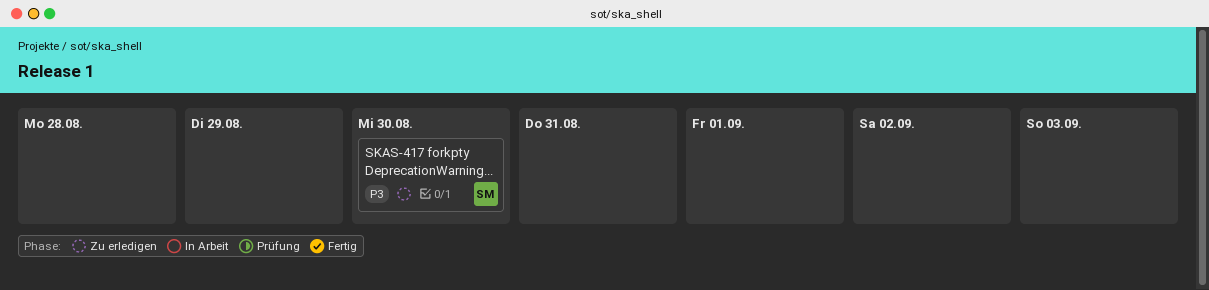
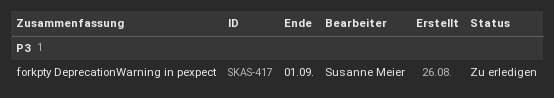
SKAS-417, due: Aug 30 -> Sep 1

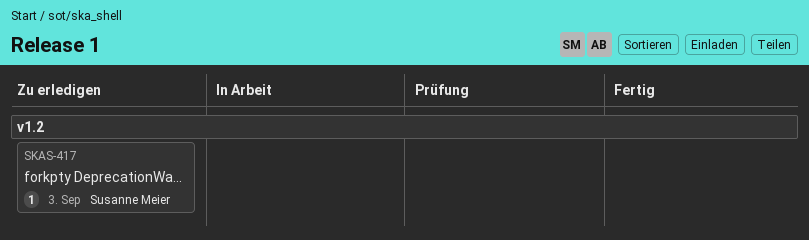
SKAS-417, due: Sep 1 -> Sep 3

